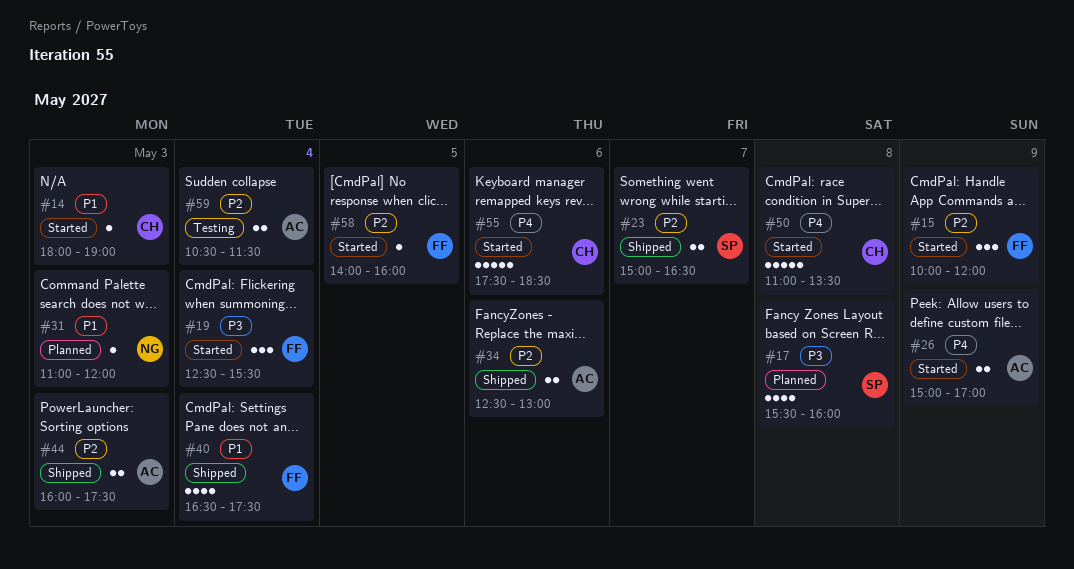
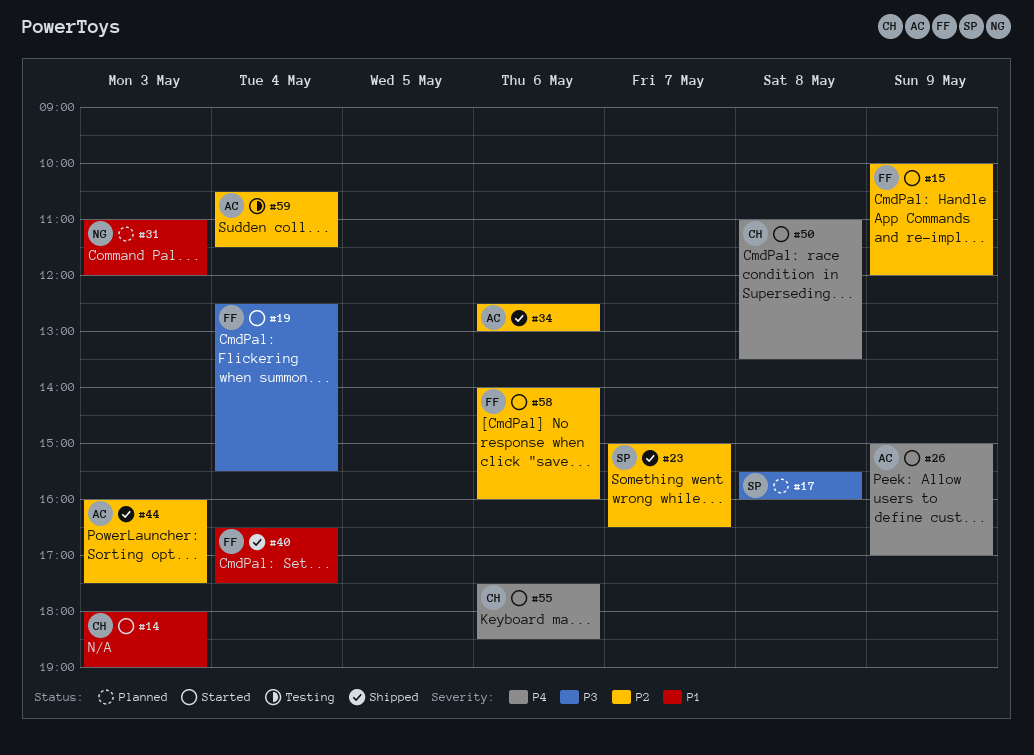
#58, day: May 5 -> May 6

